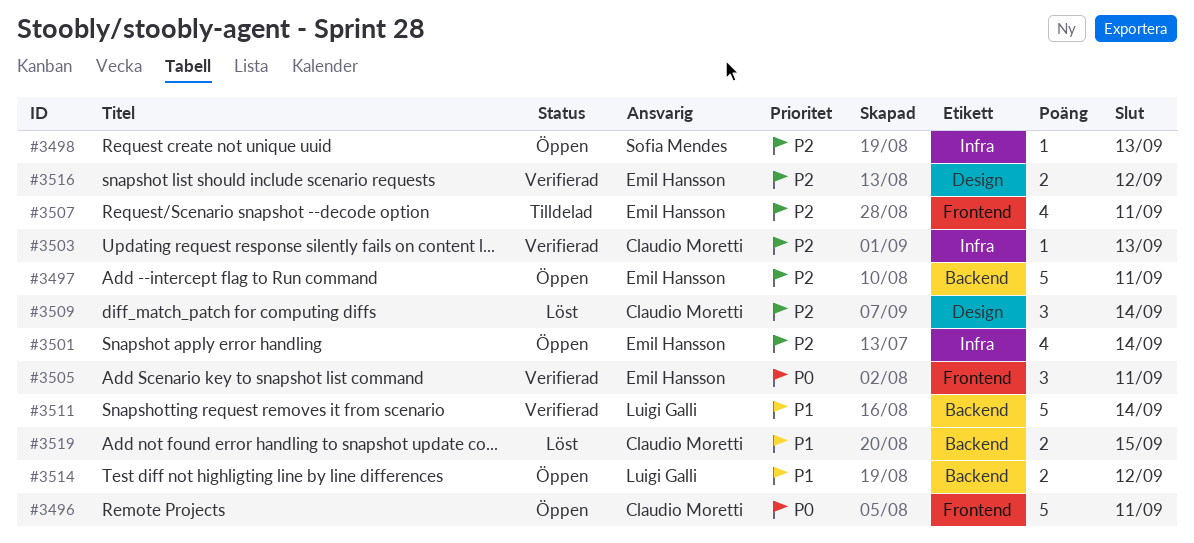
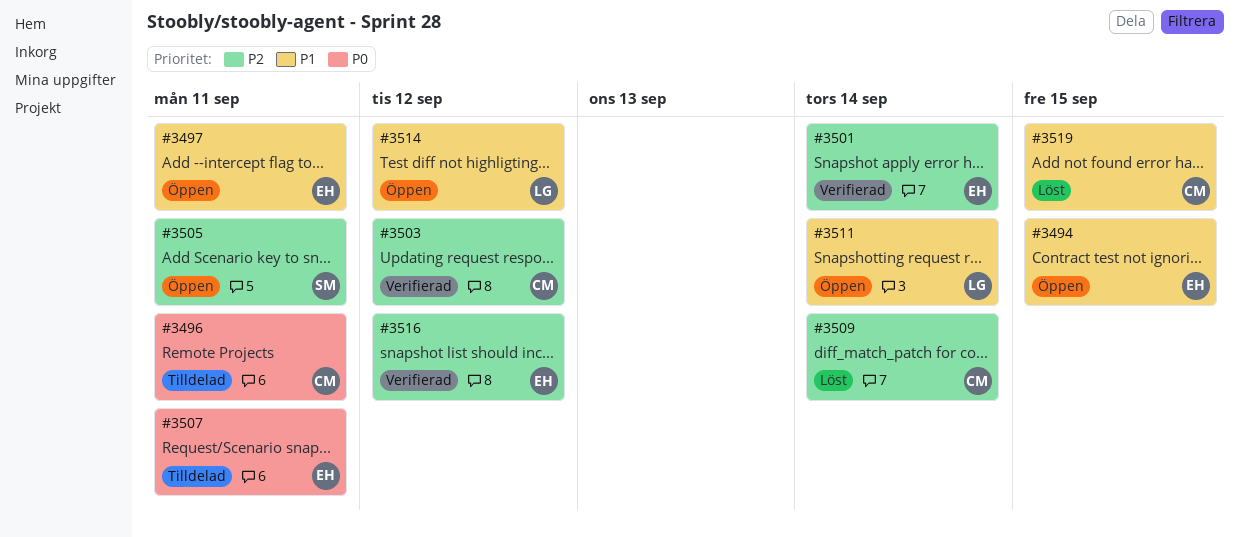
#3494: none -> present
#3496, status: Öppen -> Tilldelad
#3497, priority: P2 -> P1
#3498: present -> none
#3501, status: Öppen -> Verifierad
#3503, due: Sep 13 -> Sep 12
#3505, status: Verifierad -> Öppen
#3505, owner: Emil Hansson -> Sofia Mendes
#3505, priority: P0 -> P2
#3507, priority: P2 -> P0
#3511, status: Verifierad -> Öppen

